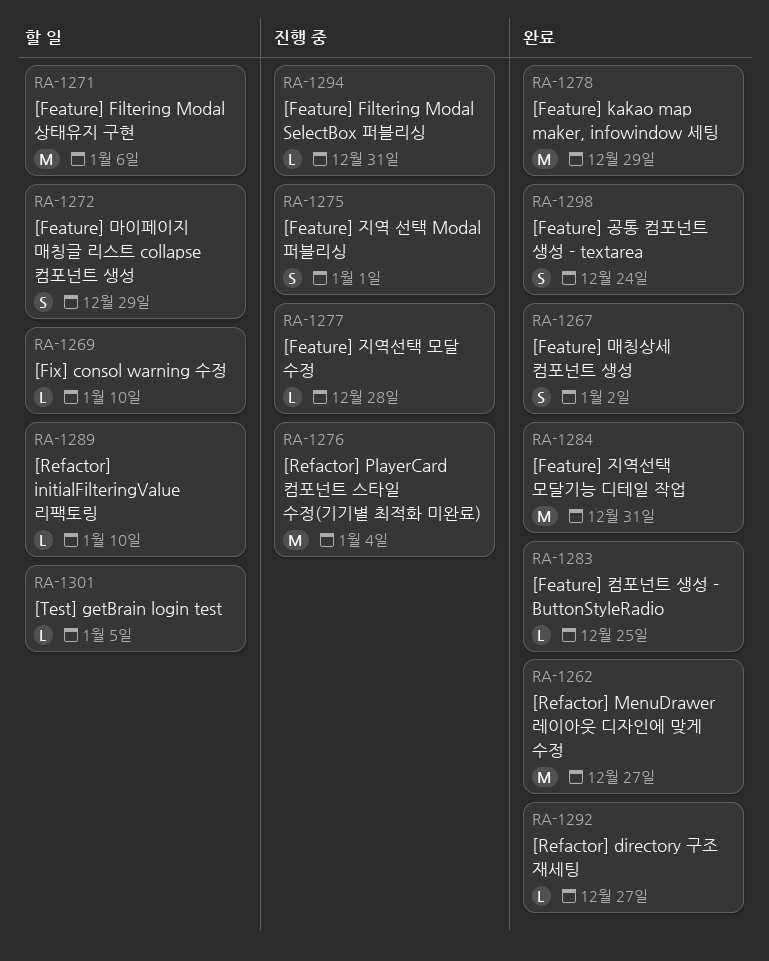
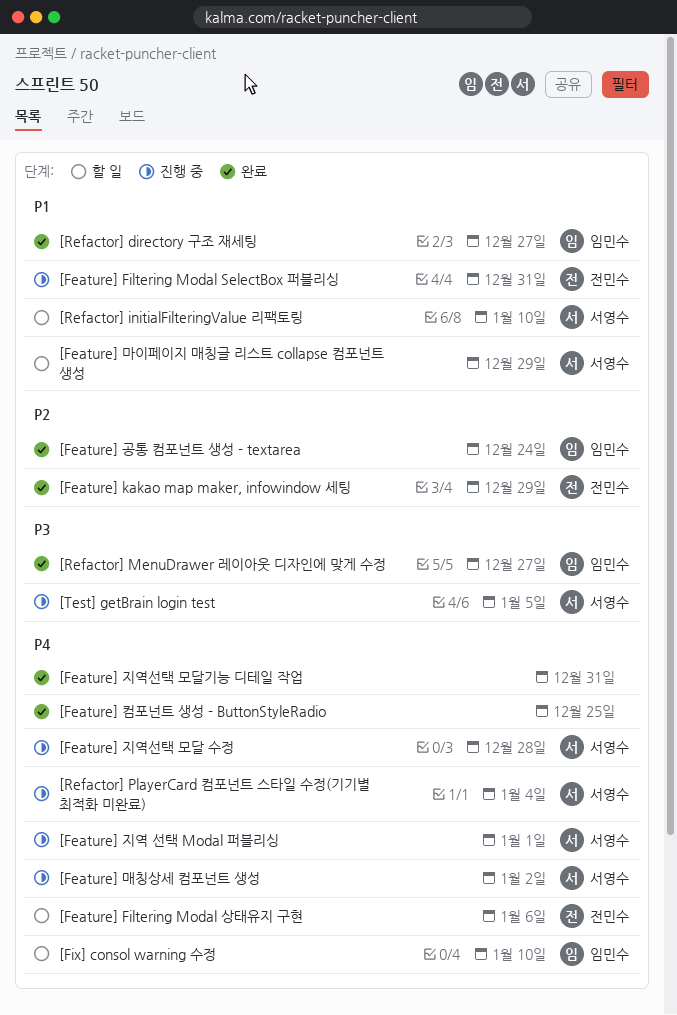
[Feature] 매칭상세 컴포넌트 생성, status: 완료 -> 진행 중
[Test] getBrain login test, status: 할 일 -> 진행 중

